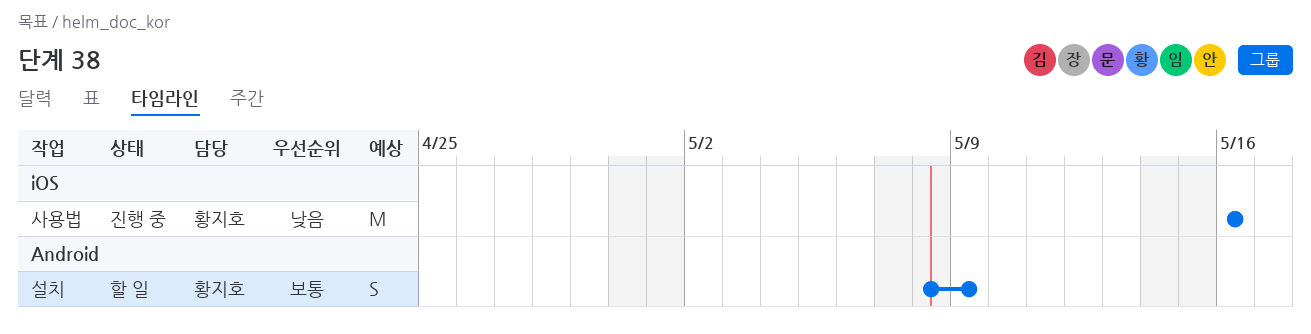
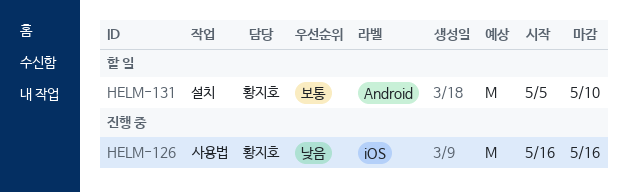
설치, estimate: S -> M
설치, start: May 8 -> May 5
설치, due: May 9 -> May 10

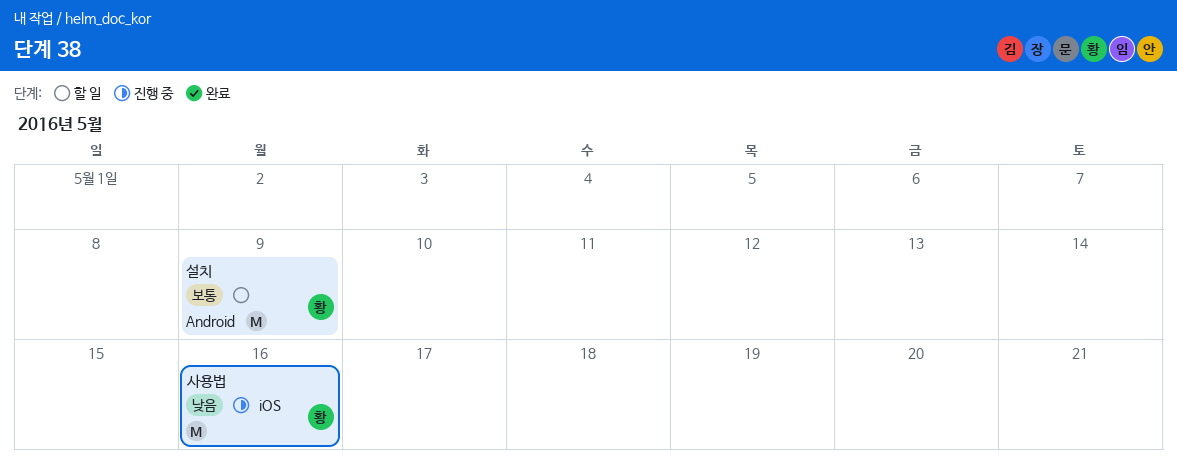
설치, due: May 10 -> May 9

